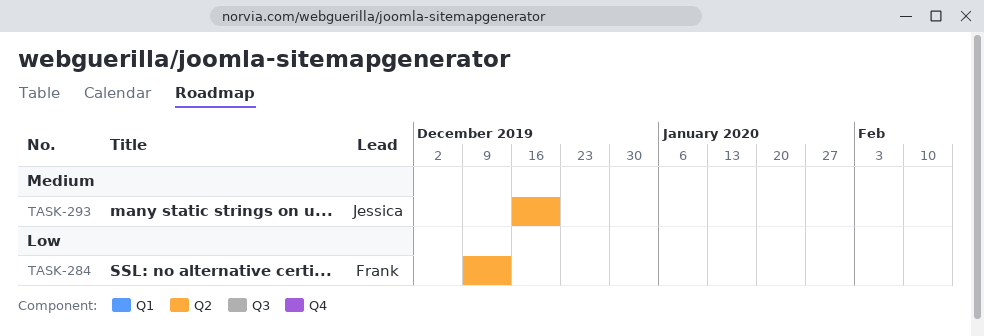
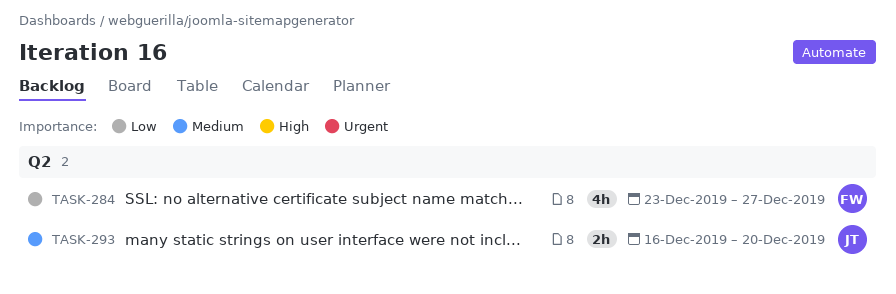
TASK-284, start: Dec 9 -> Dec 23
TASK-284, due: Dec 13 -> Dec 27

